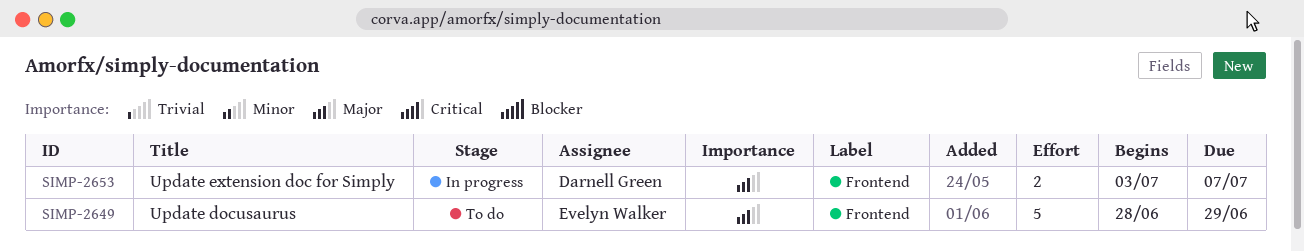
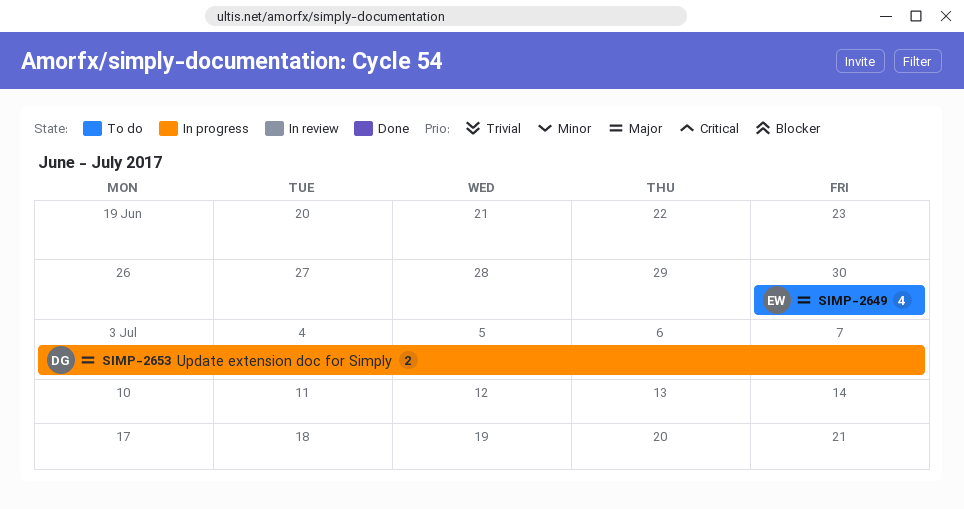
SIMP-2649, estimate: 5 -> 4
SIMP-2649, start: Jun 28 -> Jun 30
SIMP-2649, due: Jun 29 -> Jun 30

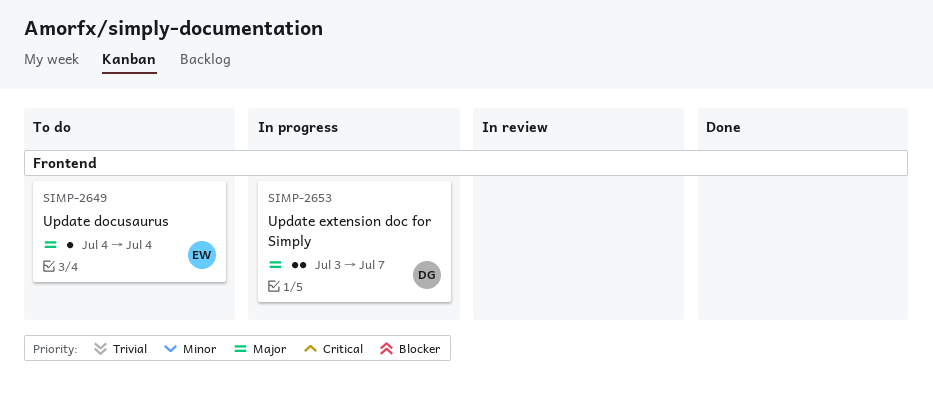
SIMP-2649, estimate: 4 -> 1
SIMP-2649, start: Jun 30 -> Jul 4
SIMP-2649, due: Jun 30 -> Jul 4

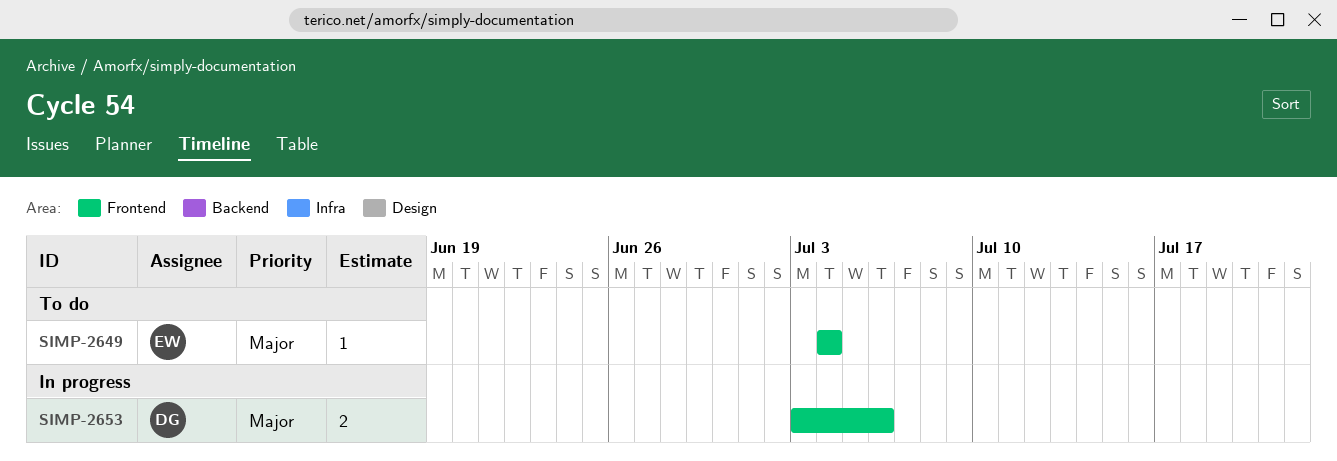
SIMP-2653, due: Jul 7 -> Jul 6

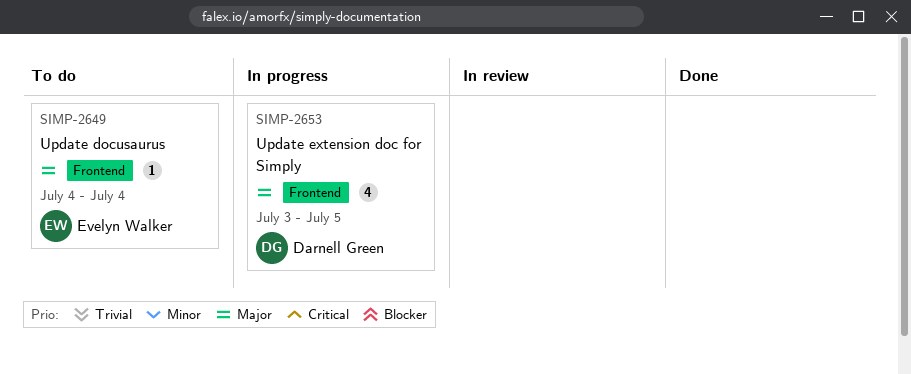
SIMP-2653, estimate: 2 -> 4
SIMP-2653, due: Jul 6 -> Jul 5

